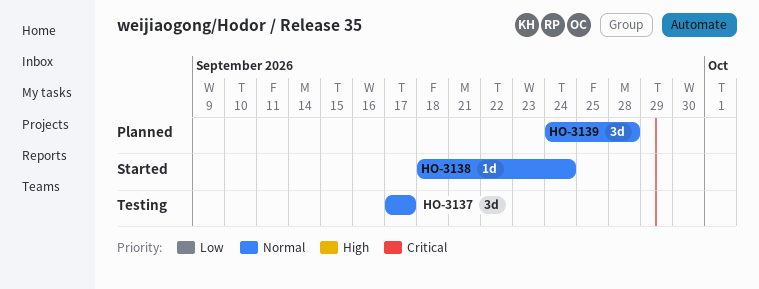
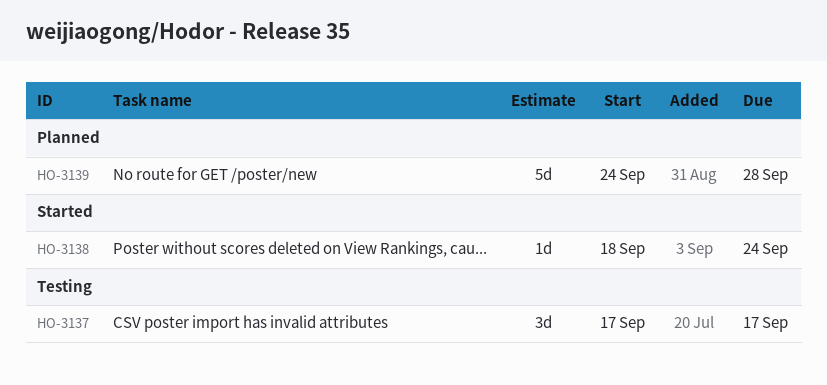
HO-3139, estimate: 3d -> 5d

